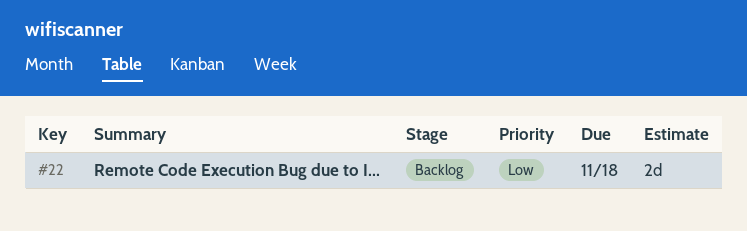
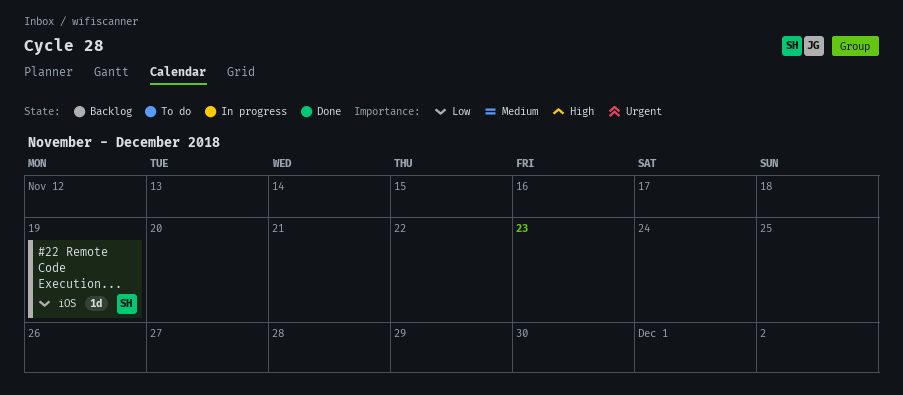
#22, estimate: 2d -> 1d
#22, due: Nov 18 -> Nov 19

